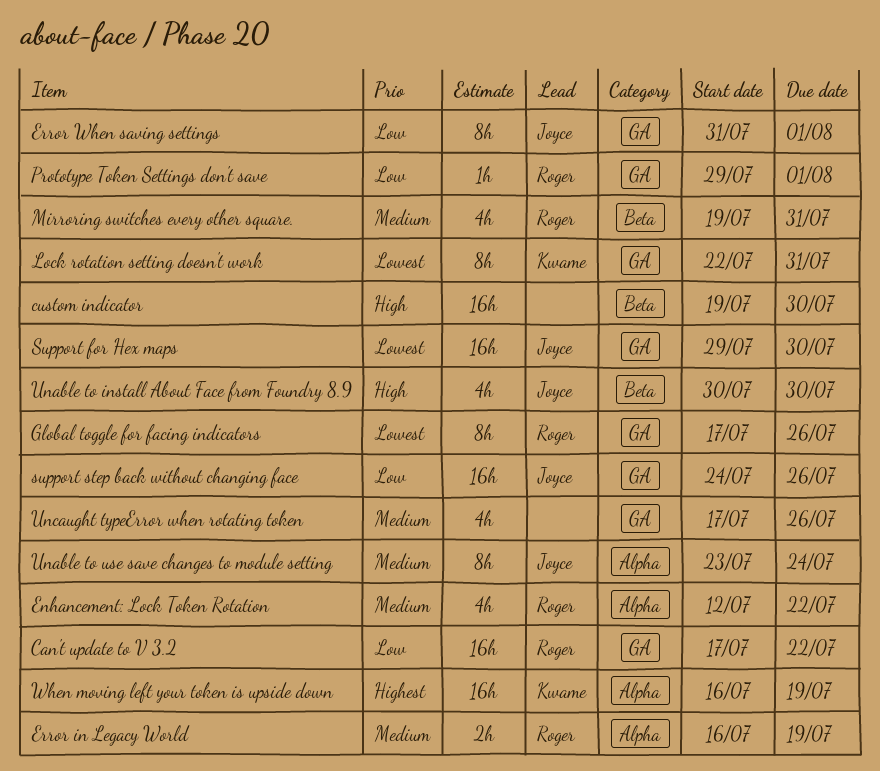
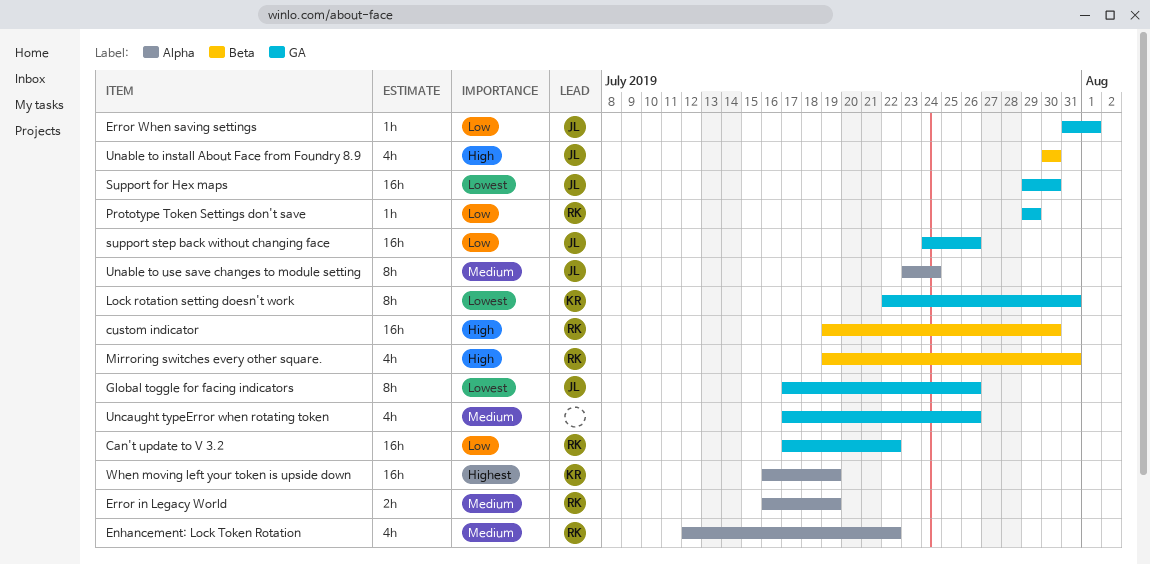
custom indicator, owner: none -> Roger
Error When saving settings, estimate: 8h -> 1h
Global toggle for facing indicators, owner: Roger -> Joyce
Mirroring switches every other square., priority: Medium -> High
Prototype Token Settings don't save, due: Aug 1 -> Jul 29

